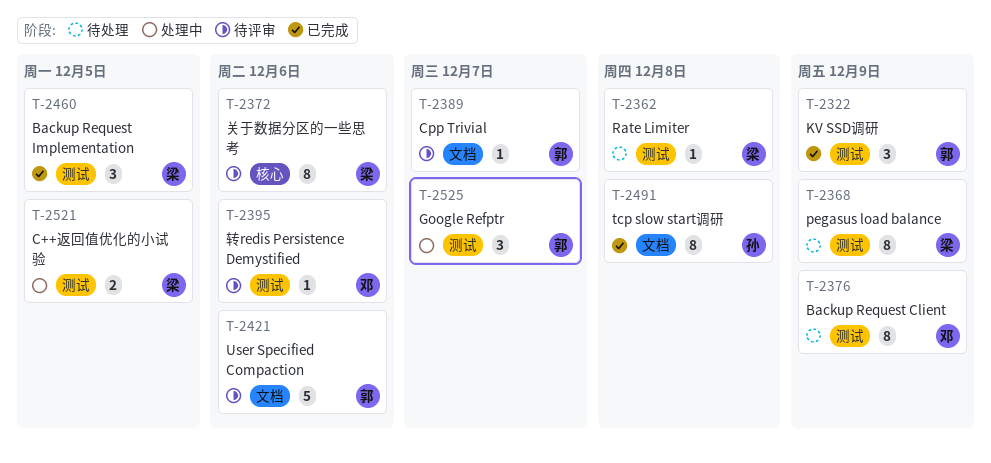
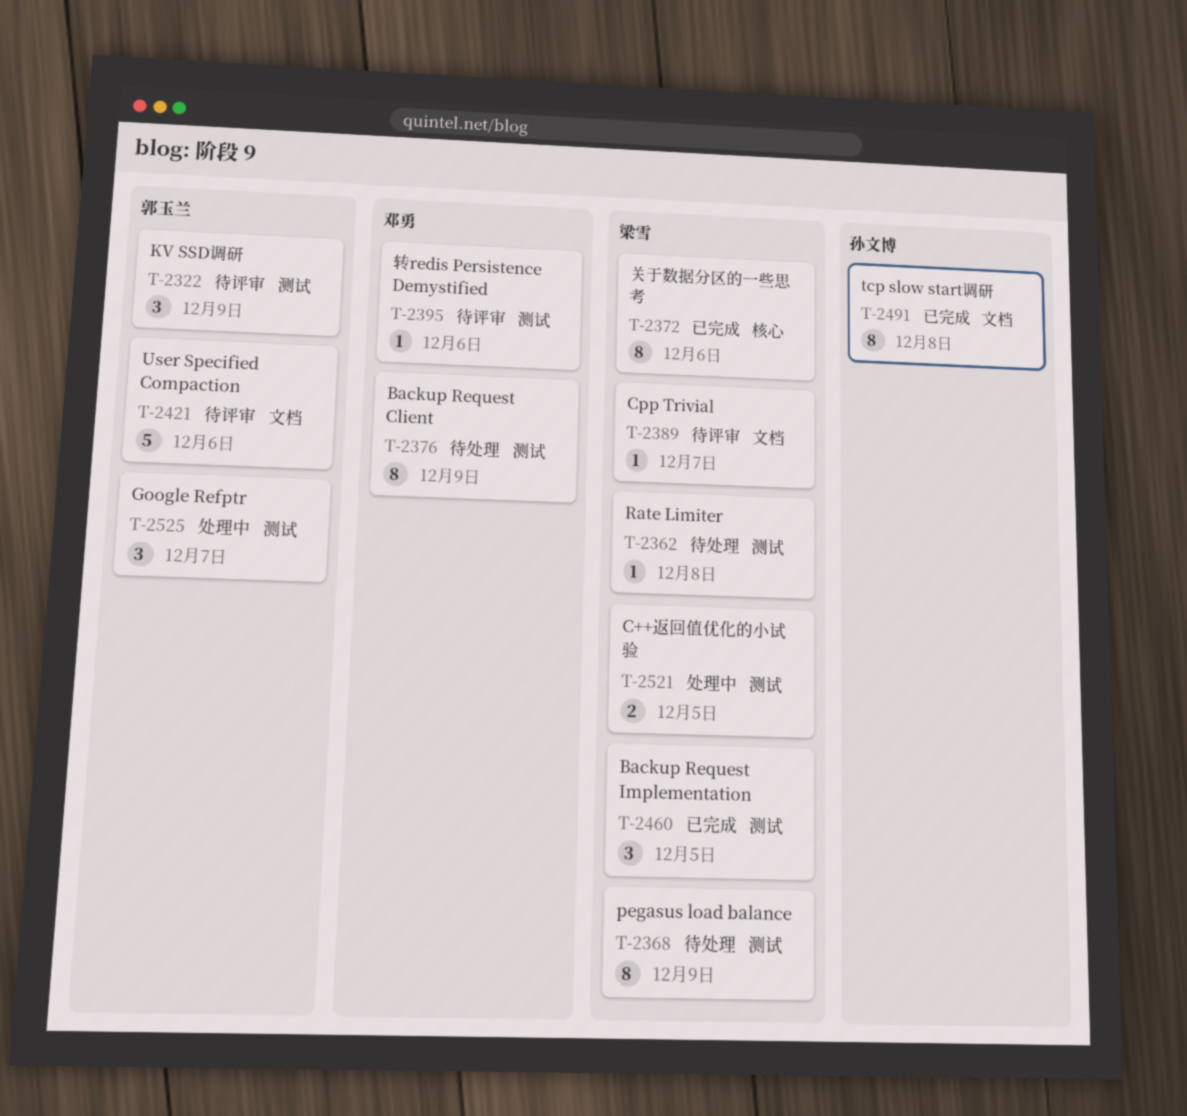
T-2322, status: 已完成 -> 待评审
T-2372, status: 待评审 -> 已完成
T-2389, owner: 郭玉兰 -> 梁雪

